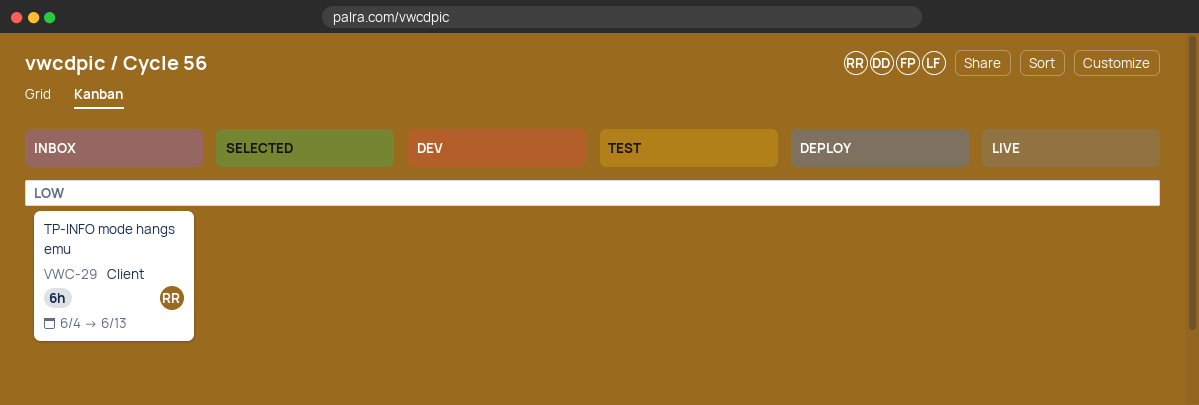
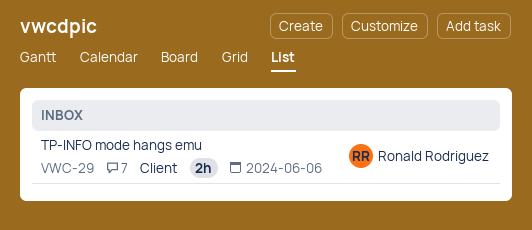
VWC-29, estimate: 6h -> 2h
VWC-29, due: Jun 13 -> Jun 6

